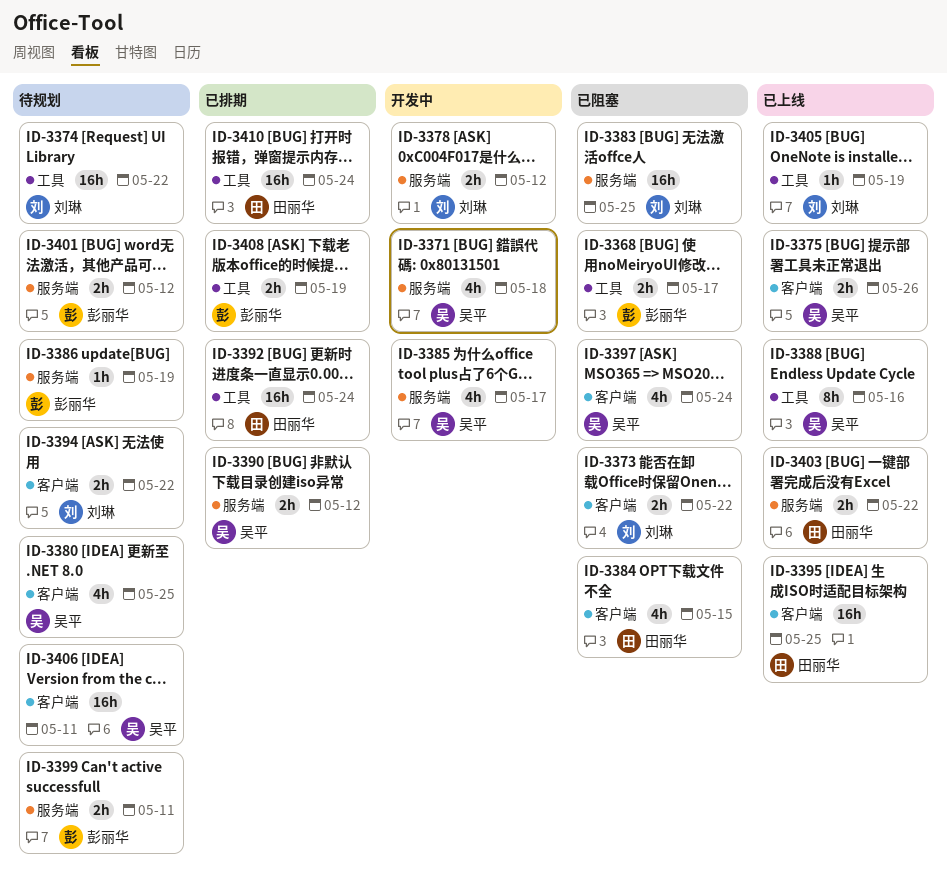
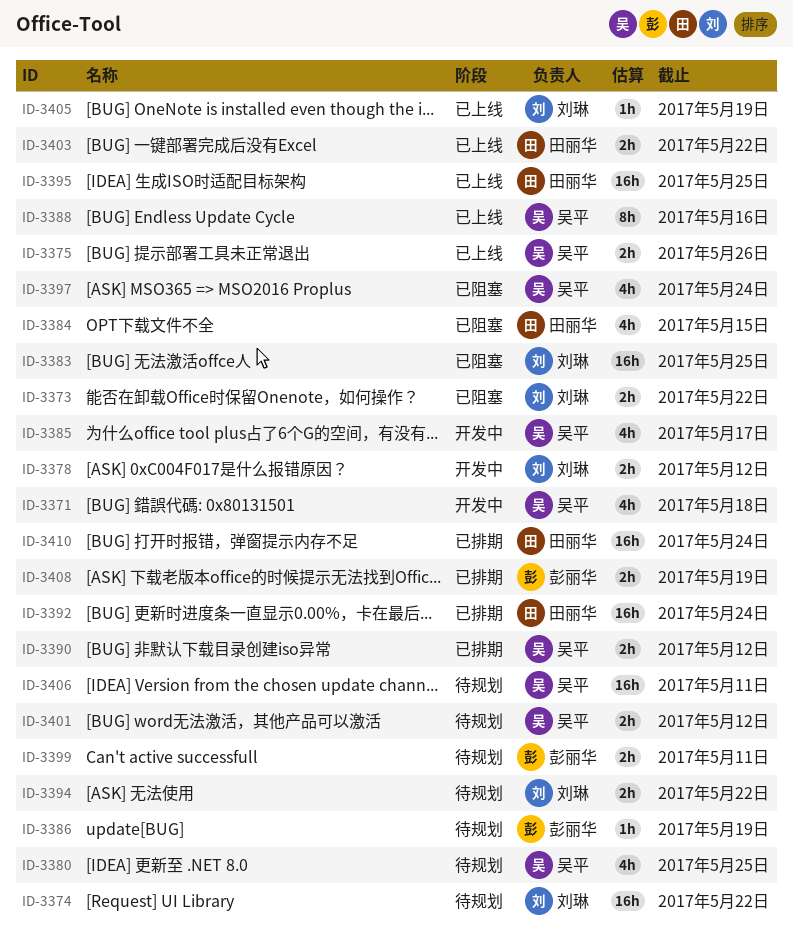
ID-3368: present -> none
ID-3401, owner: 彭丽华 -> 吴平

